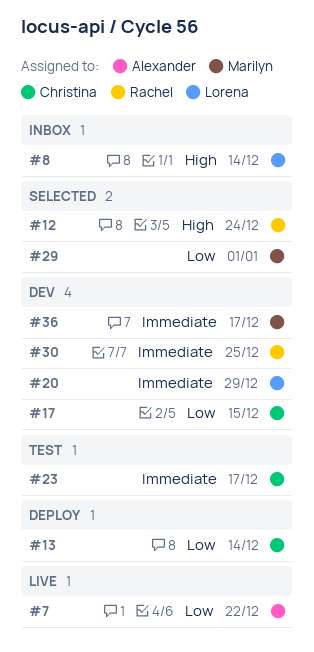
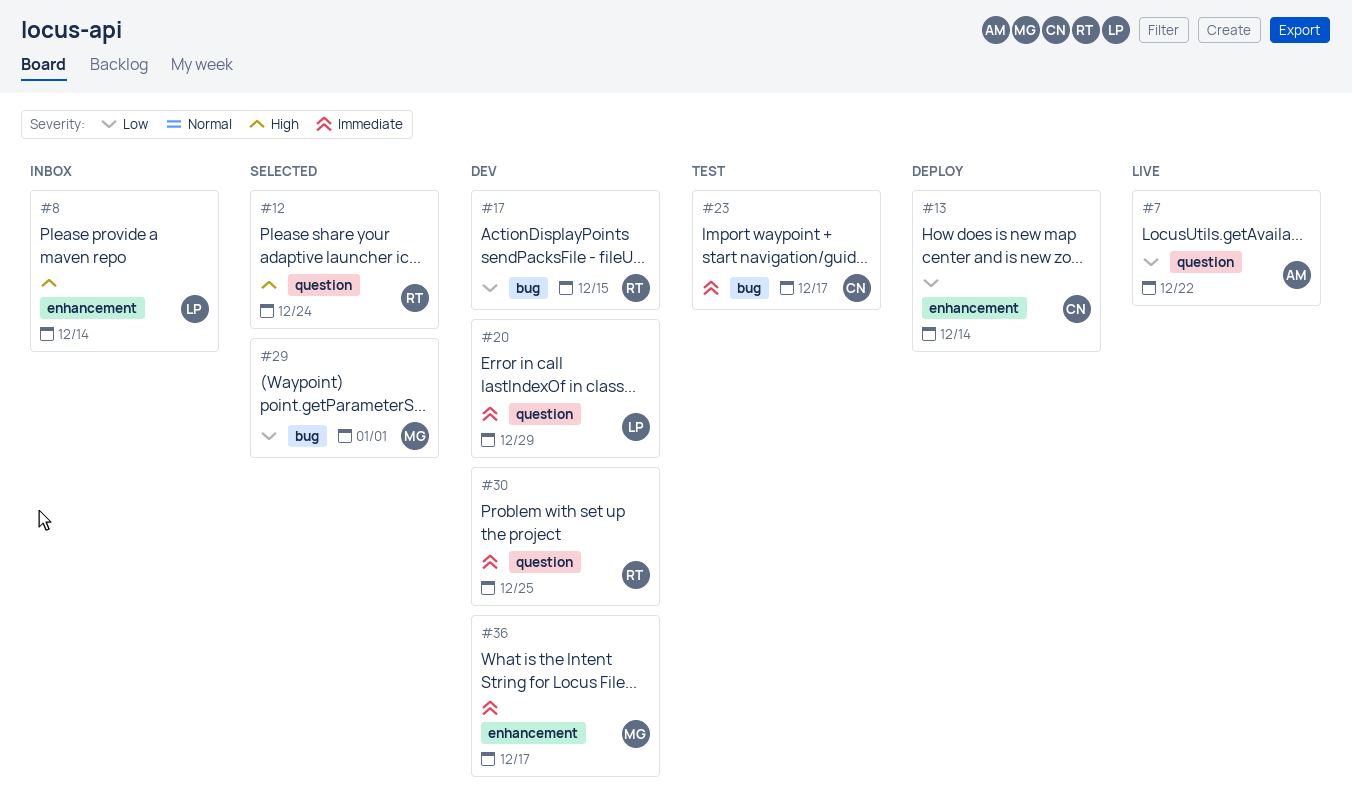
#17, owner: Christina -> Rachel

